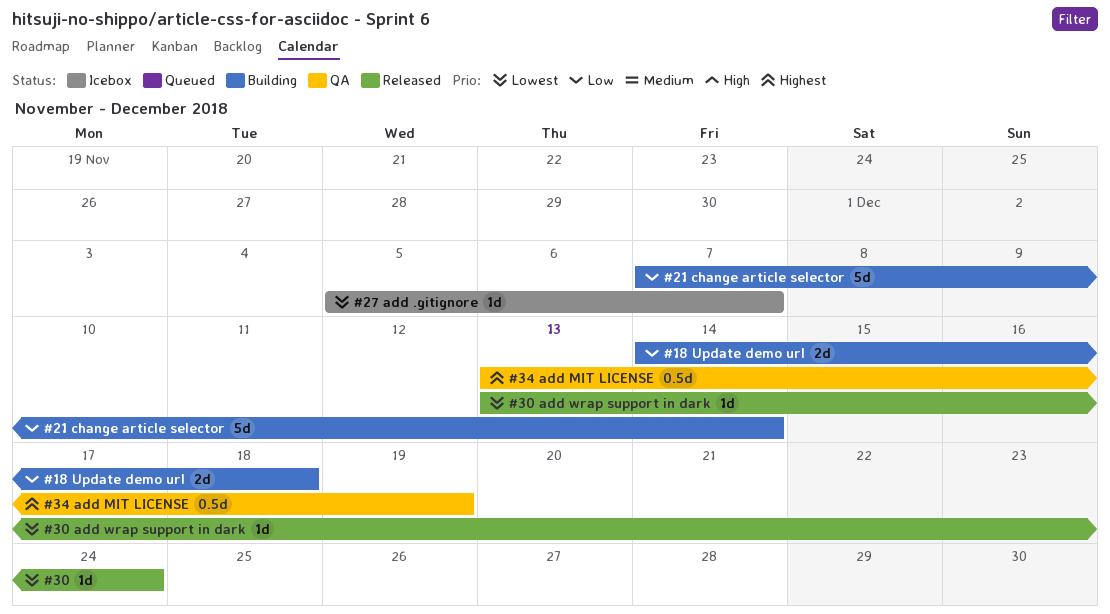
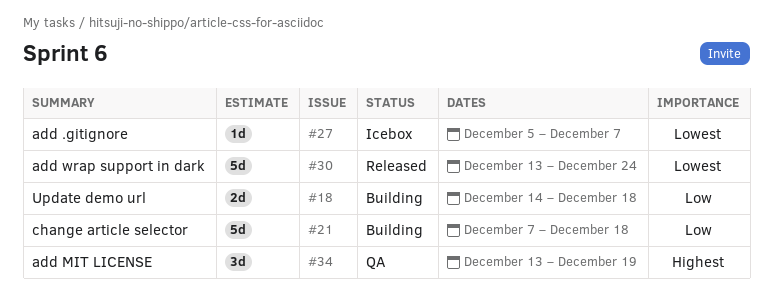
#21, due: Dec 14 -> Dec 18
#30, estimate: 1d -> 5d
#34, estimate: 0.5d -> 3d

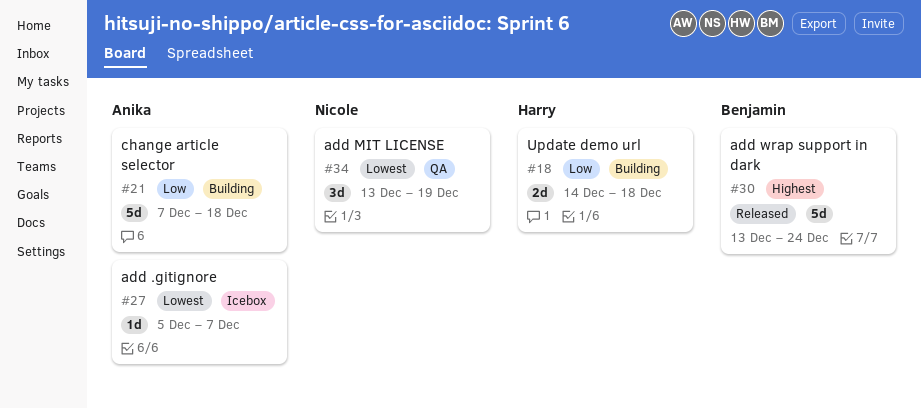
#30, priority: Lowest -> Highest
#34, priority: Highest -> Lowest

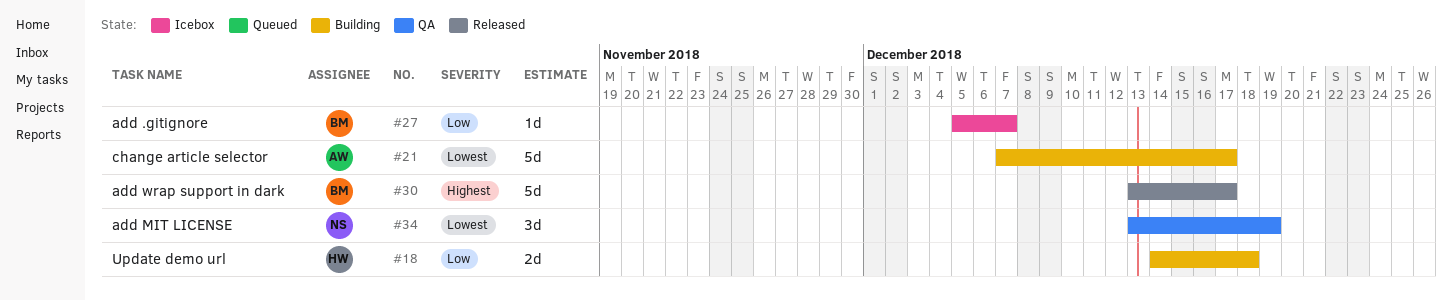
#21, priority: Low -> Lowest
#21, due: Dec 18 -> Dec 17
#27, owner: Anika -> Benjamin
#27, priority: Lowest -> Low
#30, due: Dec 24 -> Dec 17

